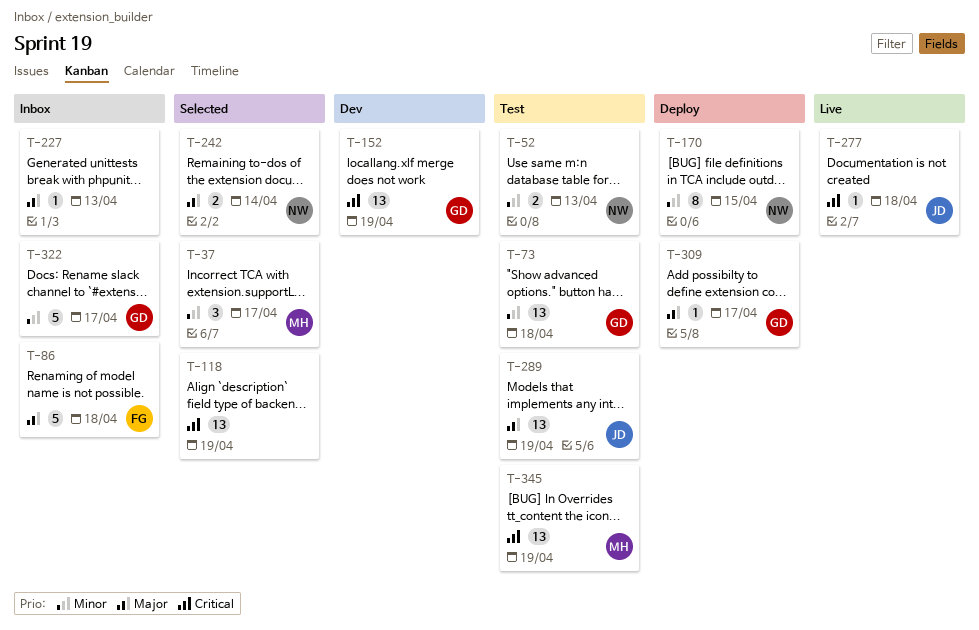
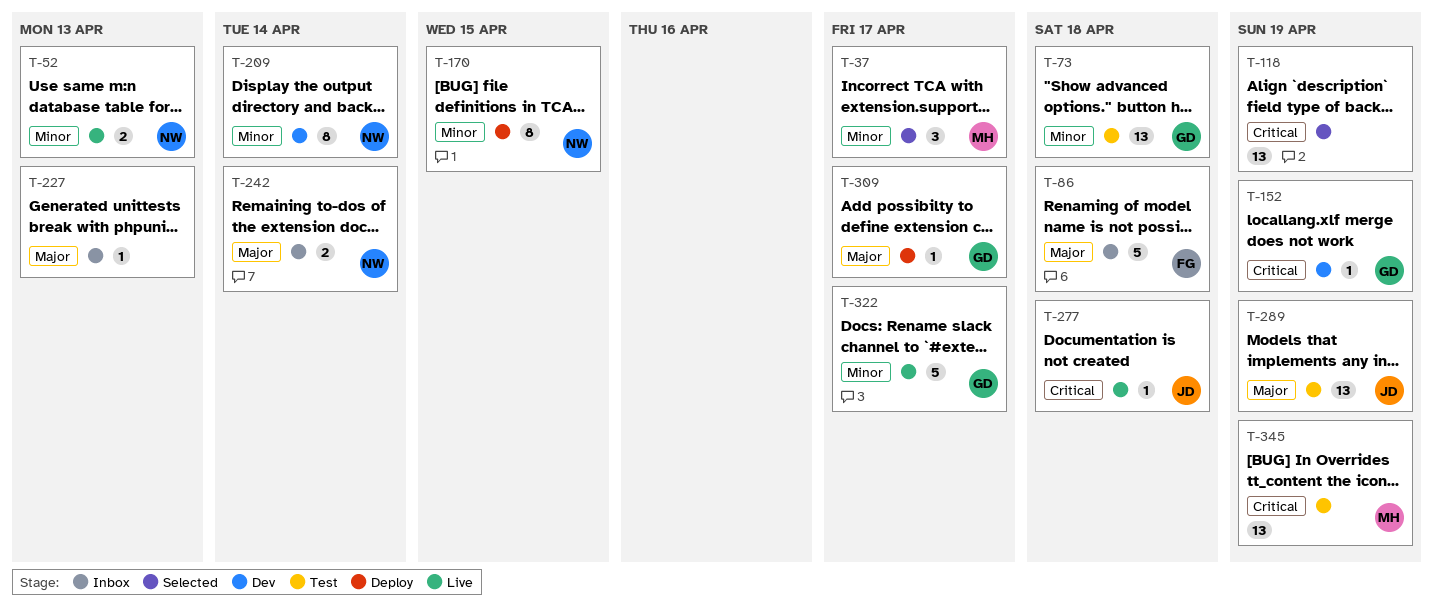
T-52, status: Test -> Live
T-152, estimate: 13 -> 1
T-209: none -> present
T-242, status: Selected -> Inbox
T-322, status: Inbox -> Live

